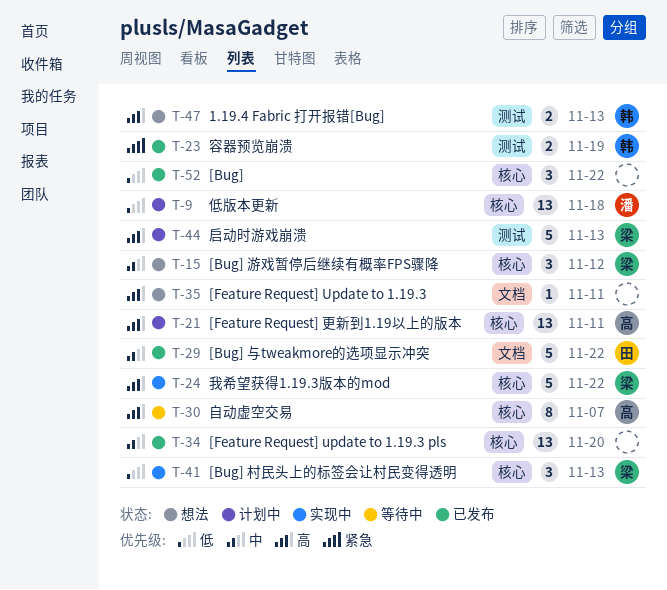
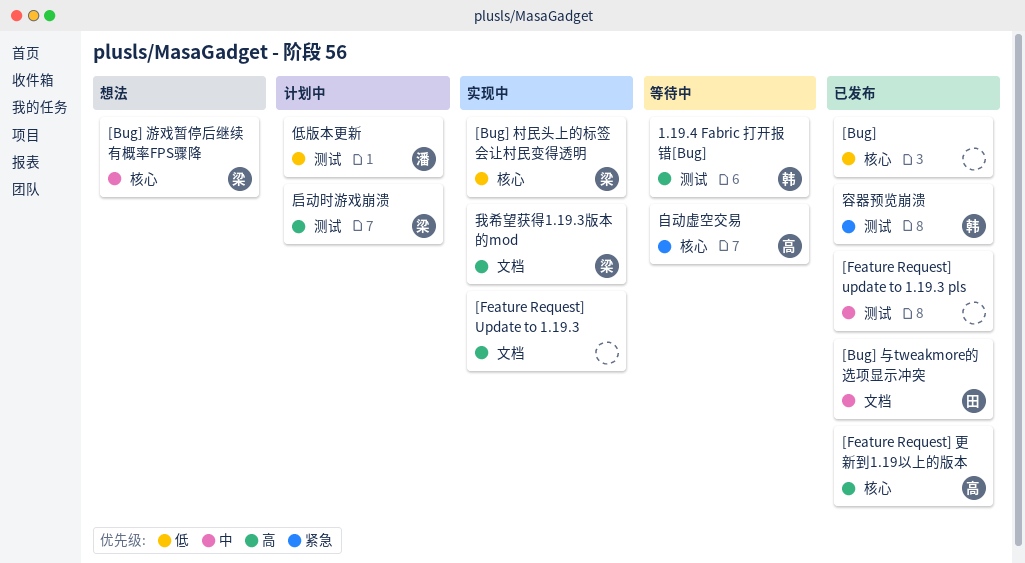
1.19.4 Fabric 打开报错[Bug], status: 想法 -> 等待中
[Feature Request] Update to 1.19.3, status: 想法 -> 实现中
[Feature Request] update to 1.19.3 pls, label: 核心 -> 测试
[Feature Request] 更新到1.19以上的版本, status: 计划中 -> 已发布
低版本更新, label: 核心 -> 测试
我希望获得1.19.3版本的mod, label: 核心 -> 文档
自动虚空交易, priority: 高 -> 紧急

